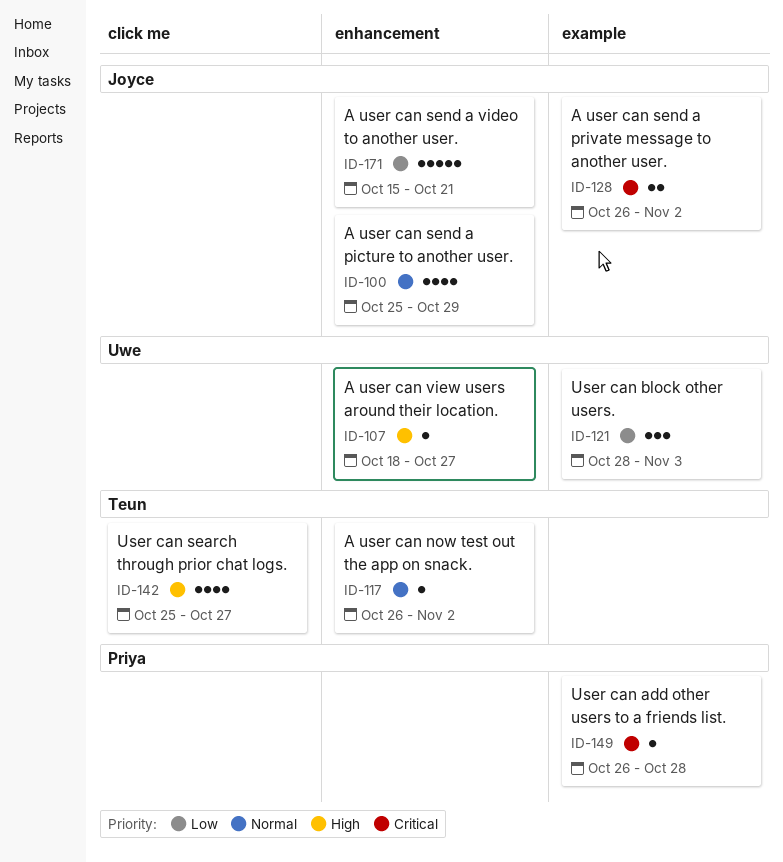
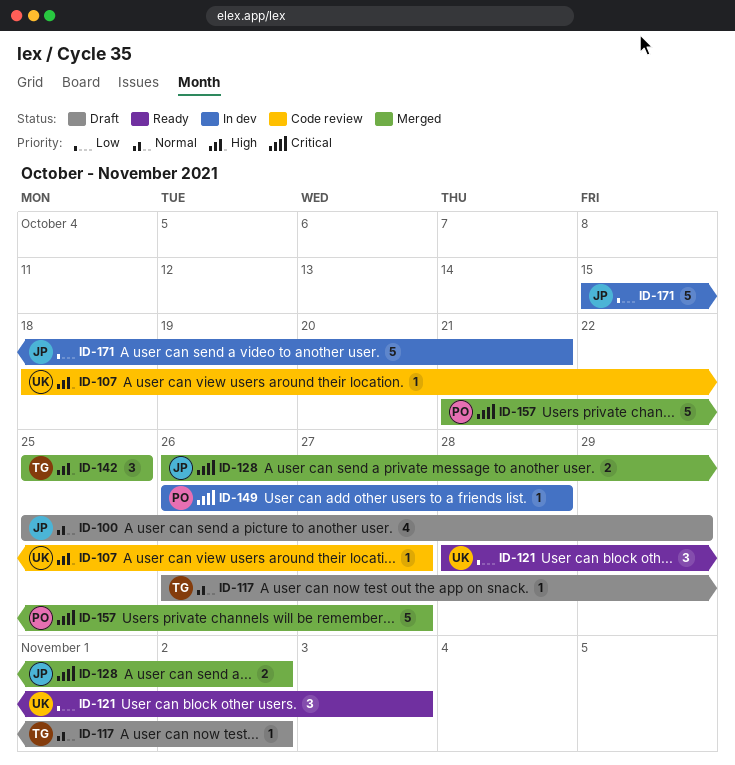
ID-142, estimate: 4 -> 3
ID-142, due: Oct 27 -> Oct 25
ID-157: none -> present

